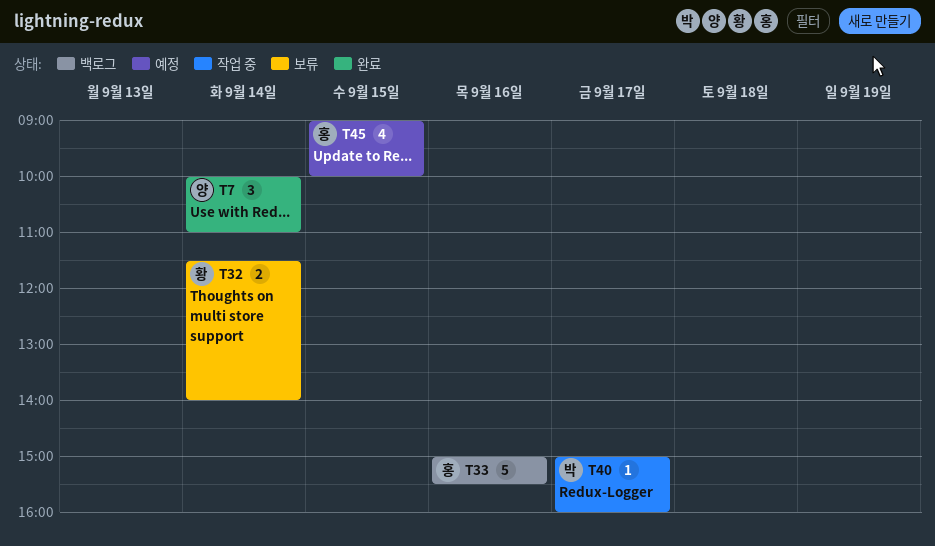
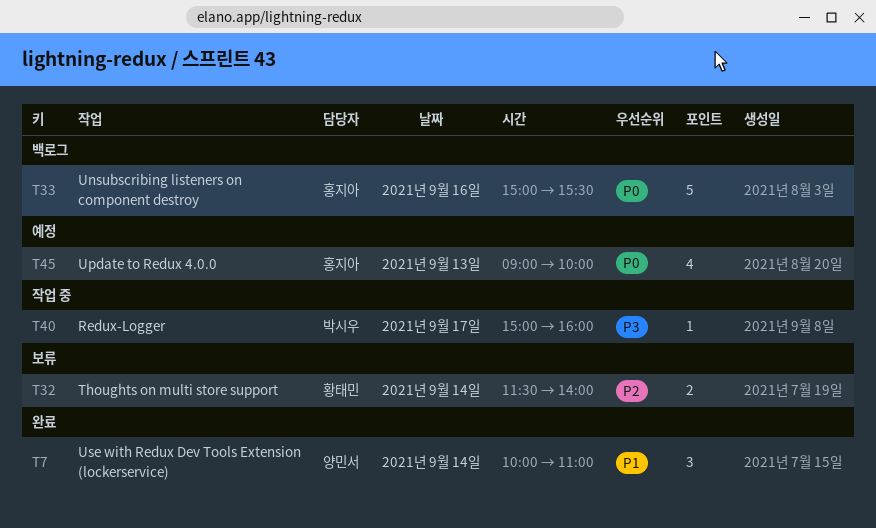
T45, day: Sep 15 -> Sep 13

